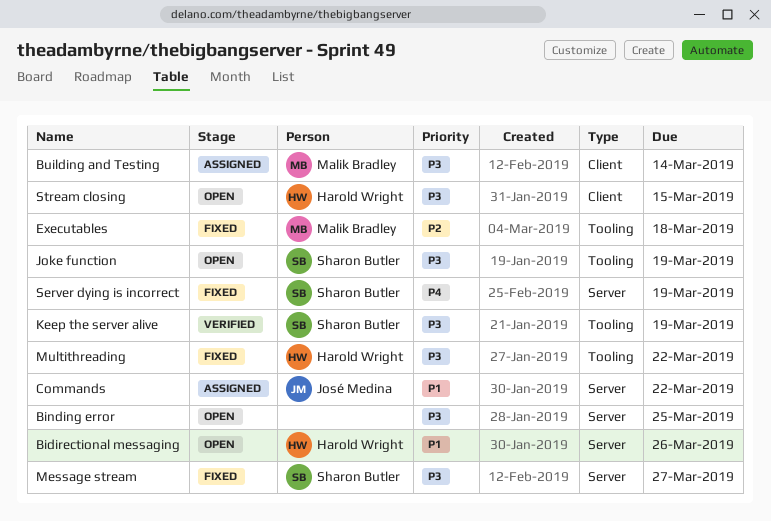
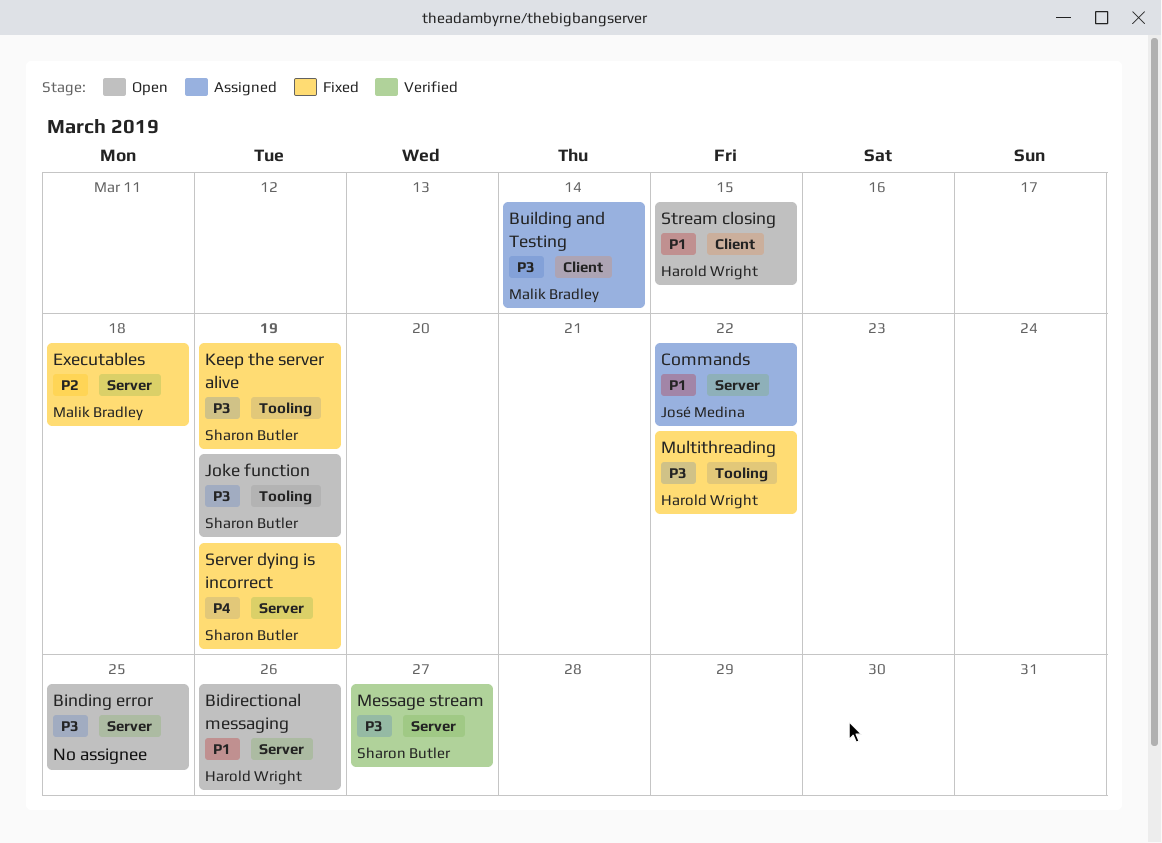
Executables, label: Tooling -> Server
Keep the server alive, status: Verified -> Fixed
Message stream, status: Fixed -> Verified
Stream closing, priority: P3 -> P1

